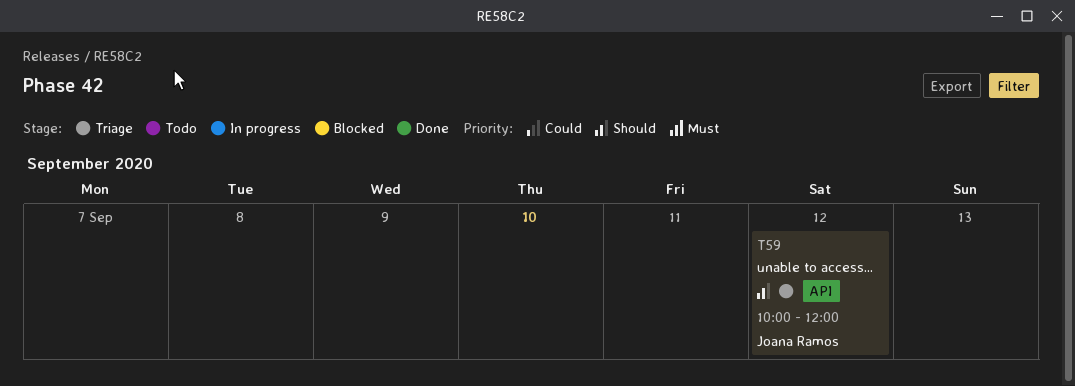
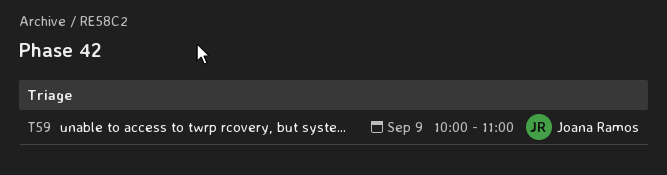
T59, day: Sep 12 -> Sep 9
T59, ends: 12:00 -> 11:00

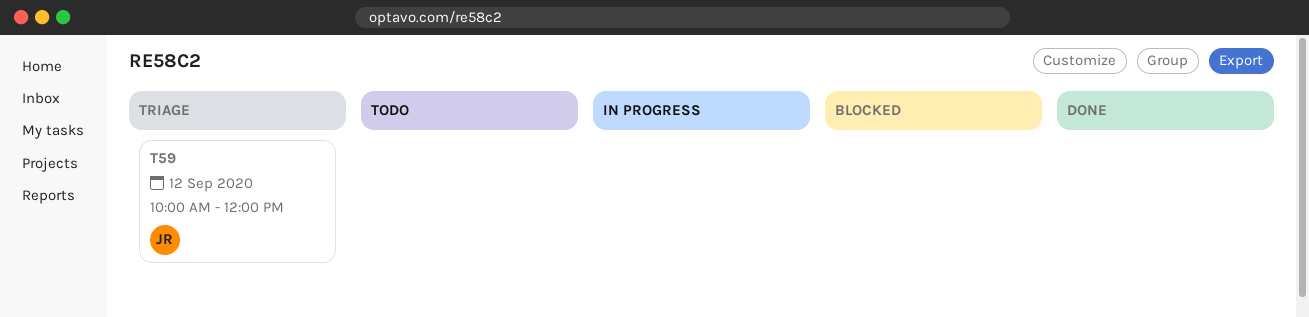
T59, day: Sep 9 -> Sep 12
T59, ends: 11:00 -> 12:00

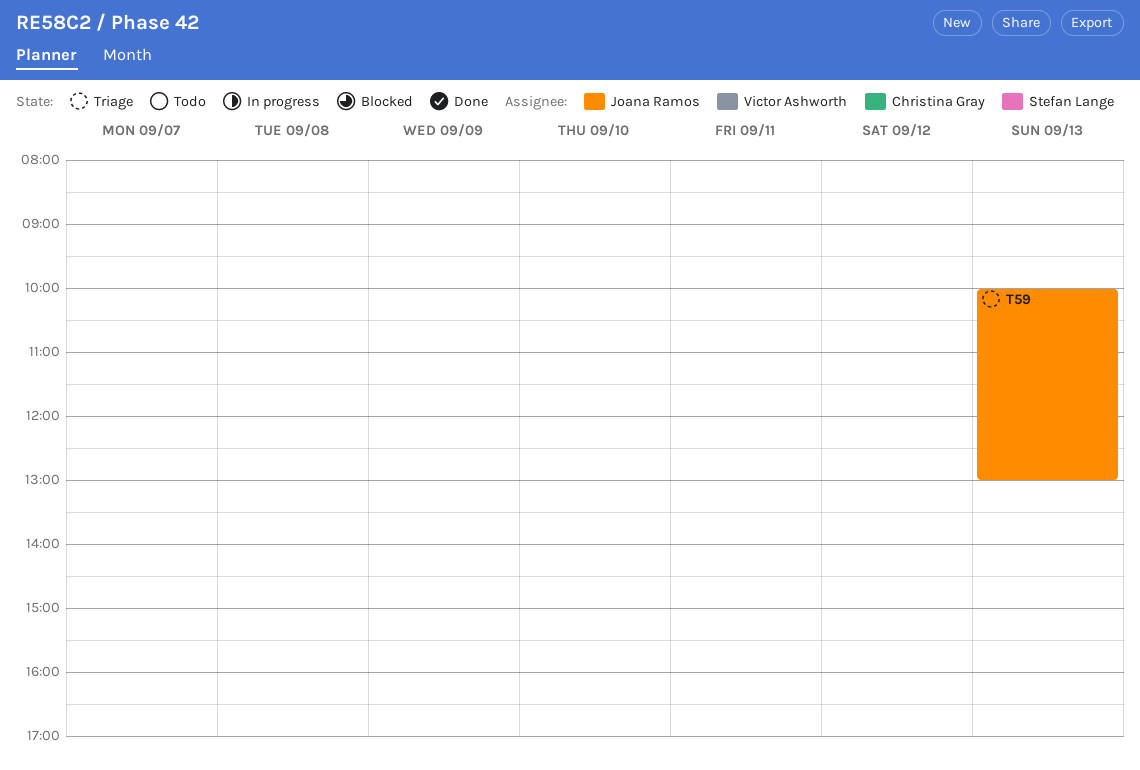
T59, day: Sep 12 -> Sep 13
T59, ends: 12:00 -> 13:00

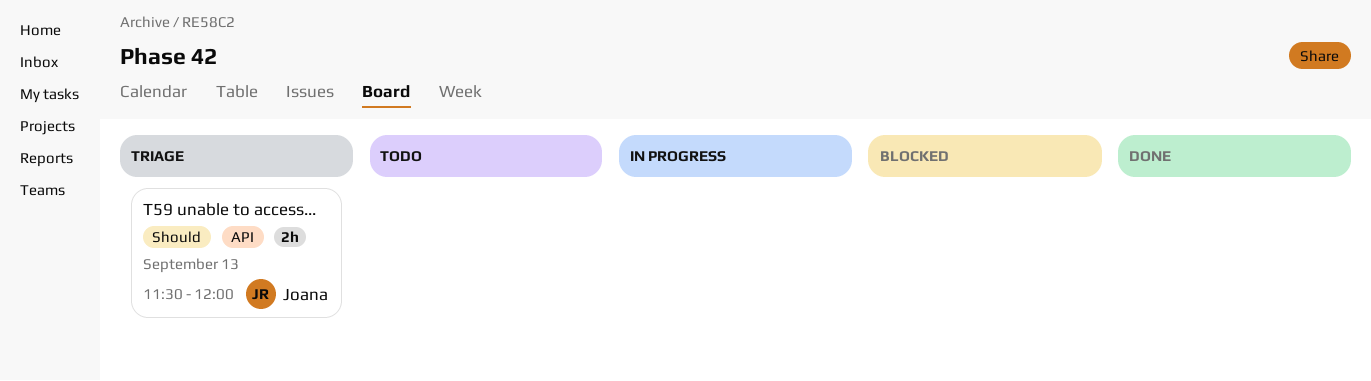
T59, begins: 10:00 -> 11:30
T59, ends: 13:00 -> 12:00

